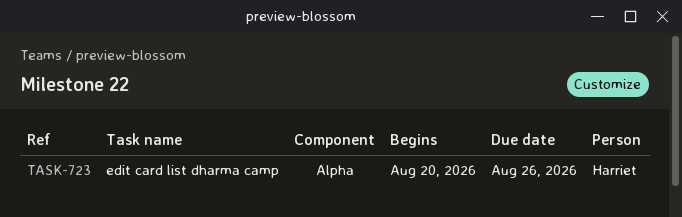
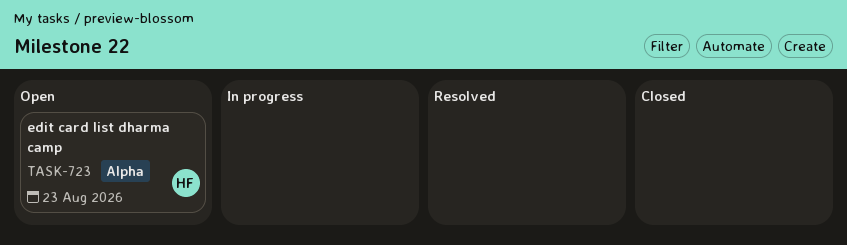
TASK-723, due: Aug 26 -> Aug 23

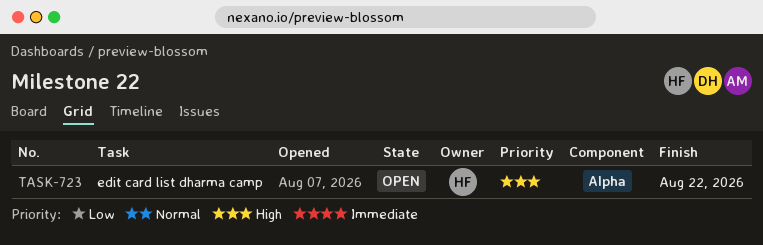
TASK-723, due: Aug 23 -> Aug 22

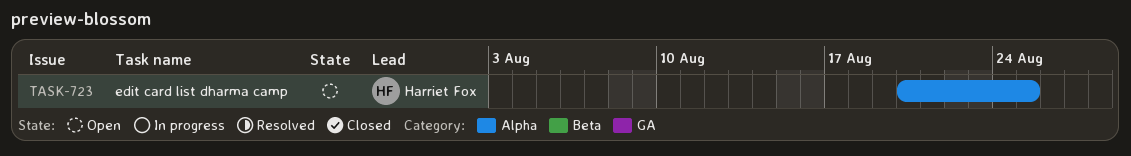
TASK-723, due: Aug 22 -> Aug 25

